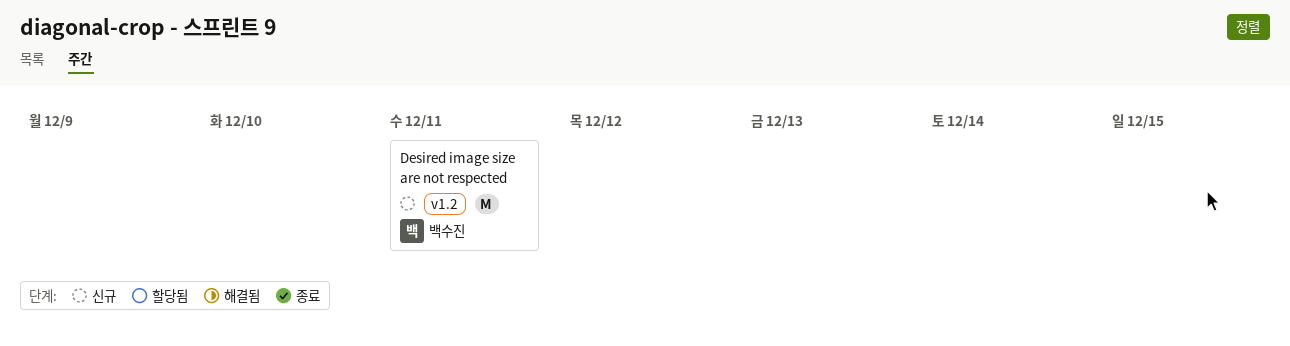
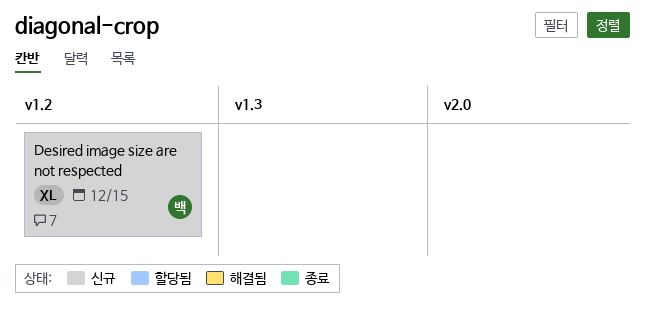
Desired image size are not respected, estimate: M -> XL
Desired image size are not respected, due: Dec 11 -> Dec 15

